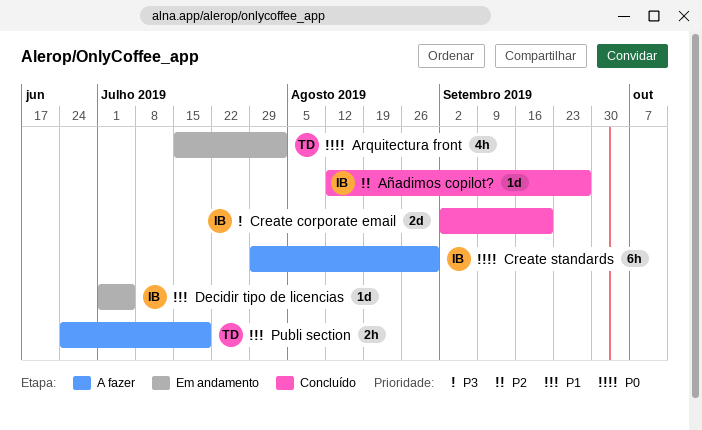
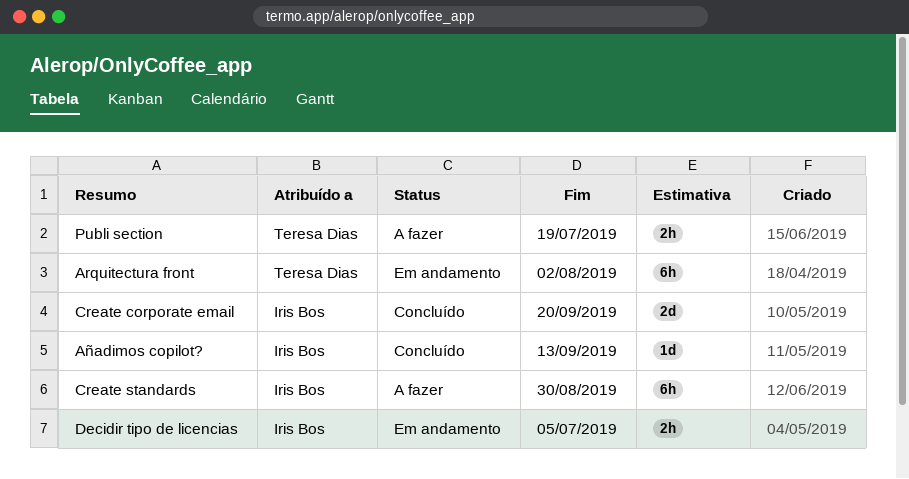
Arquitectura front, estimate: 4h -> 6h
Añadimos copilot?, due: Sep 27 -> Sep 13
Decidir tipo de licencias, estimate: 1d -> 2h

